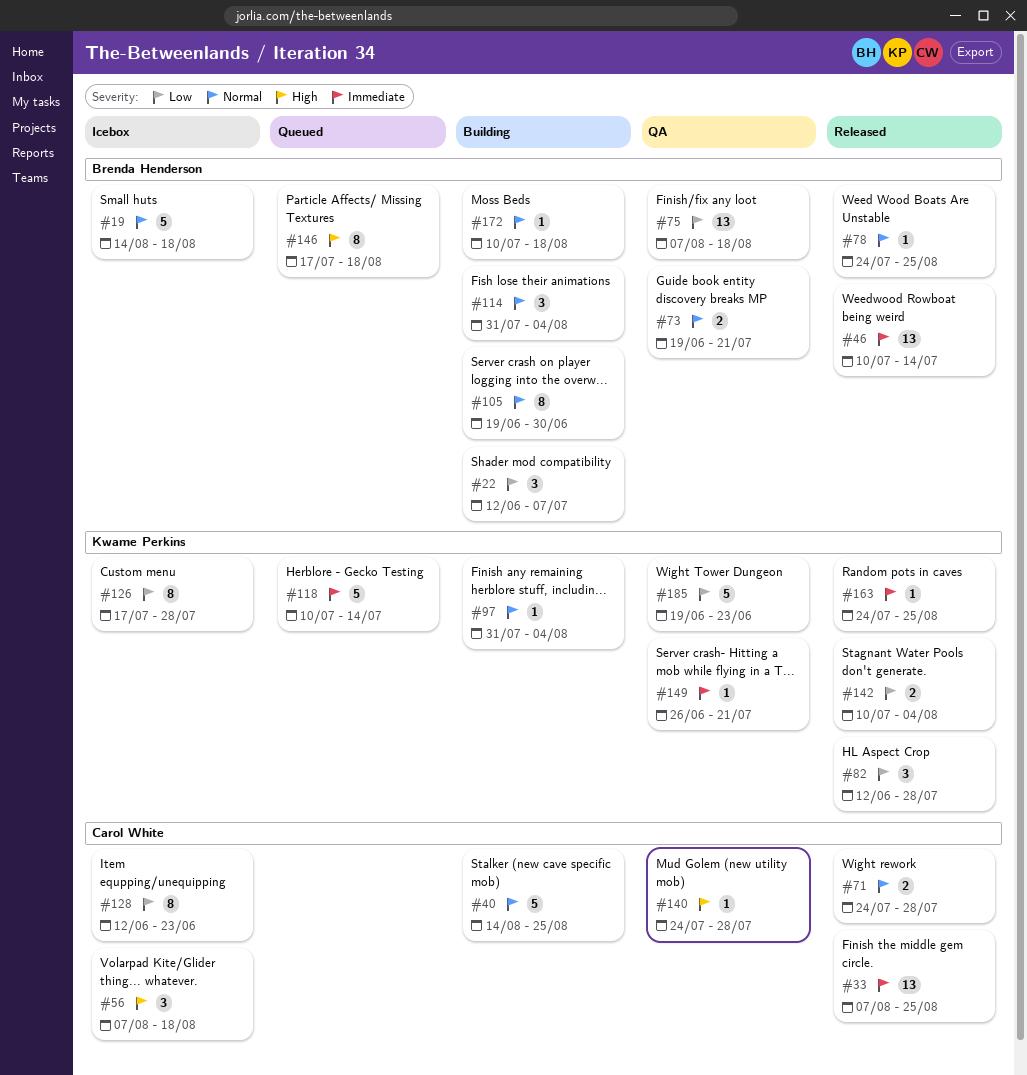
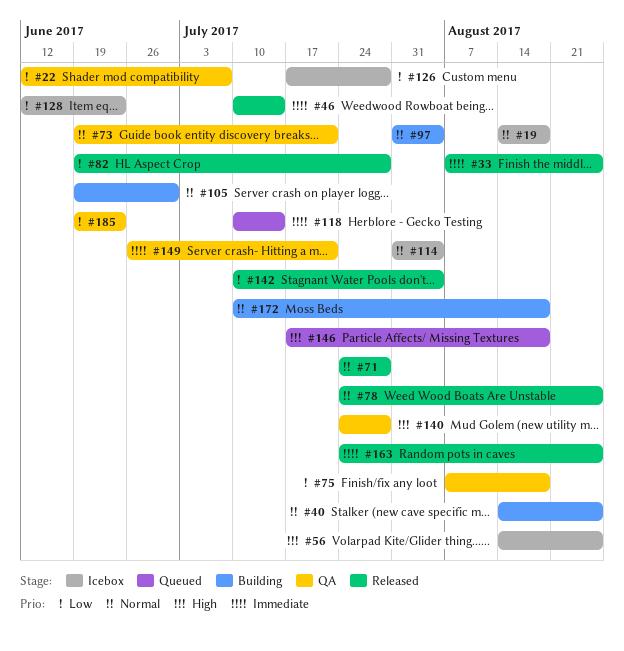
#22, status: Building -> QA
#56, start: Aug 7 -> Aug 14
#56, due: Aug 18 -> Aug 25
#82, start: Jun 12 -> Jun 19
#114, status: Building -> Icebox

